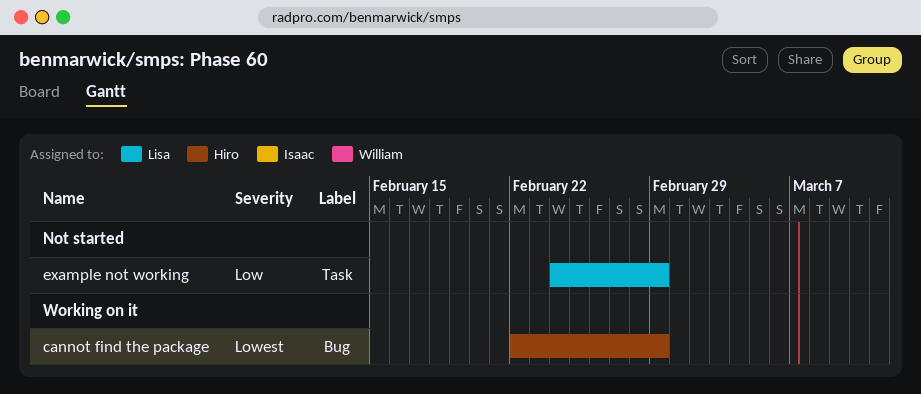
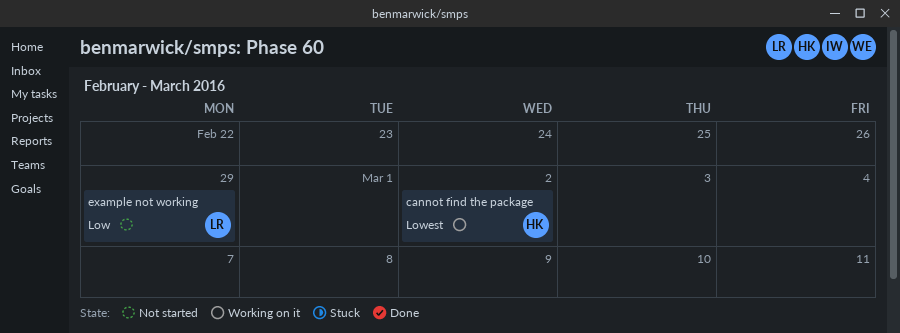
cannot find the package, due: Feb 29 -> Mar 2

